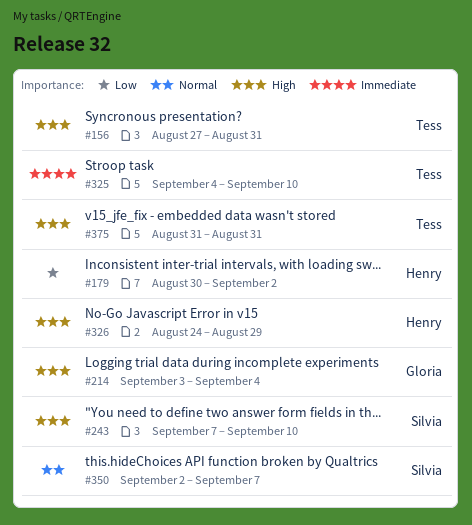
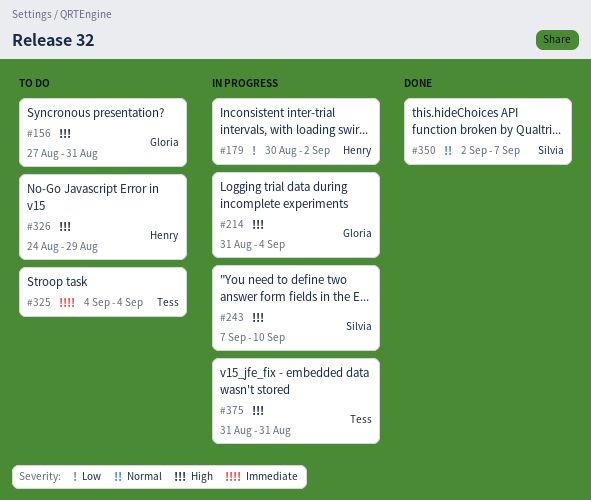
#156, owner: Tess -> Gloria
#214, start: Sep 3 -> Aug 31
#325, due: Sep 10 -> Sep 4

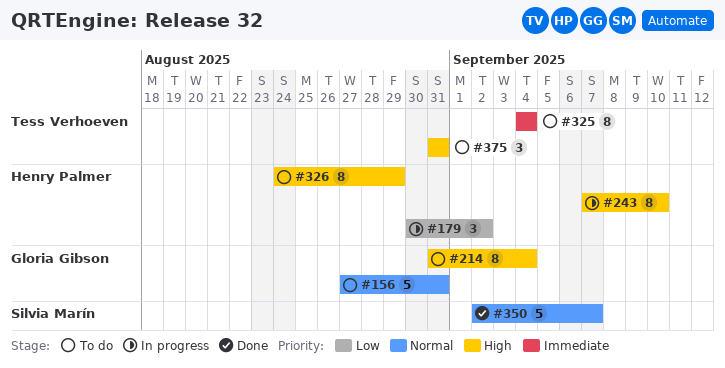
#156, priority: High -> Normal
#214, status: In progress -> To do
#243, owner: Silvia Marín -> Henry Palmer
#375, status: In progress -> To do

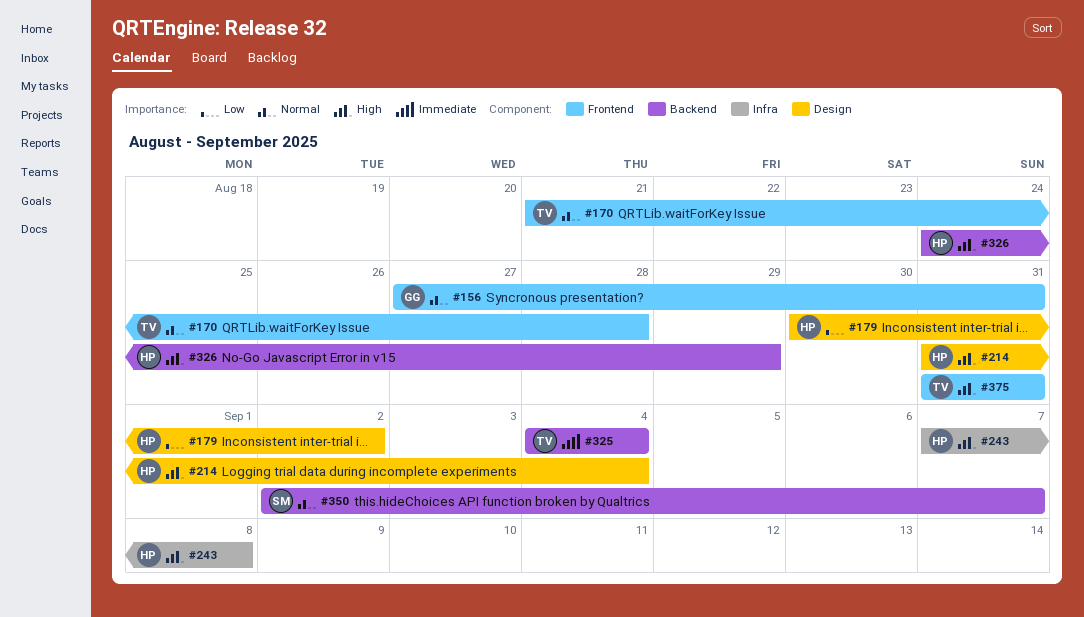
#170: none -> present
#214, owner: Gloria Gibson -> Henry Palmer
#243, due: Sep 10 -> Sep 8

